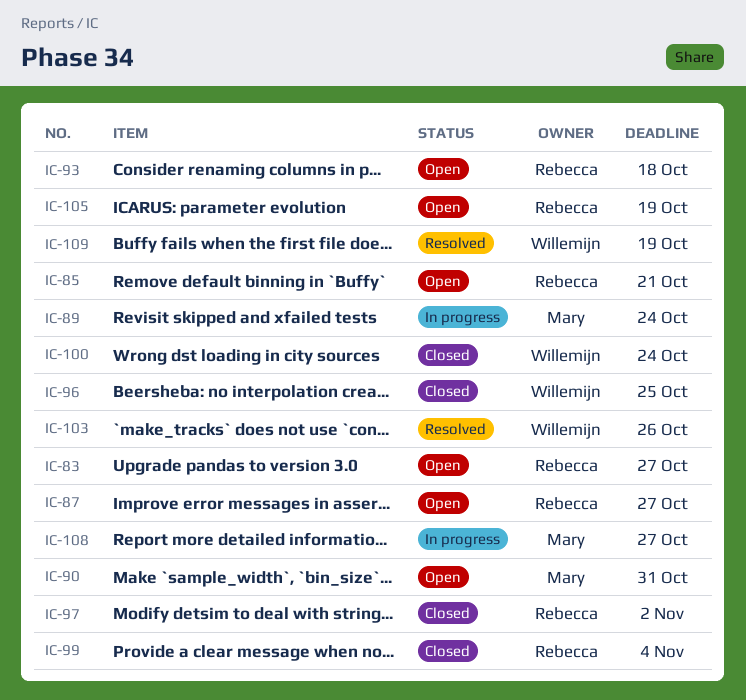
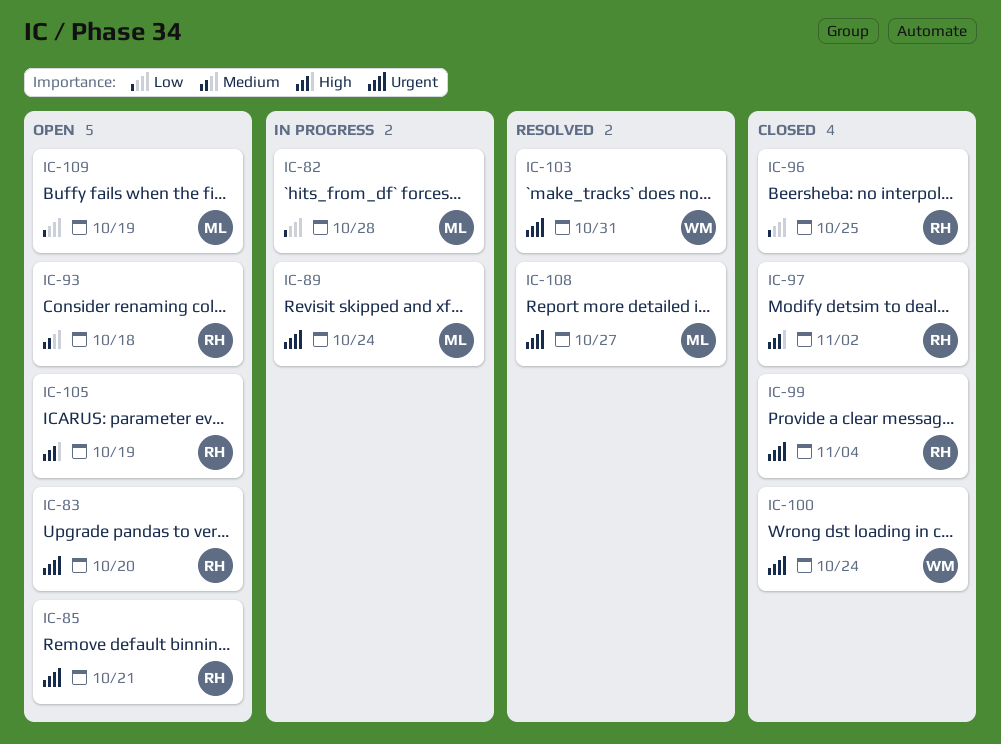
IC-82: none -> present
IC-83, due: Oct 27 -> Oct 20
IC-87: present -> none
IC-90: present -> none
IC-96, owner: Willemijn -> Rebecca
IC-103, due: Oct 26 -> Oct 31
IC-108, status: In progress -> Resolved
IC-109, status: Resolved -> Open
IC-109, owner: Willemijn -> Mary

